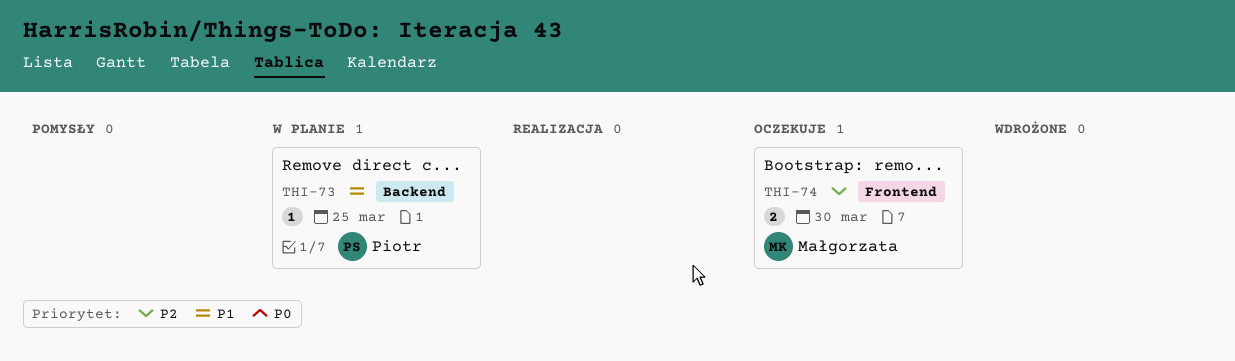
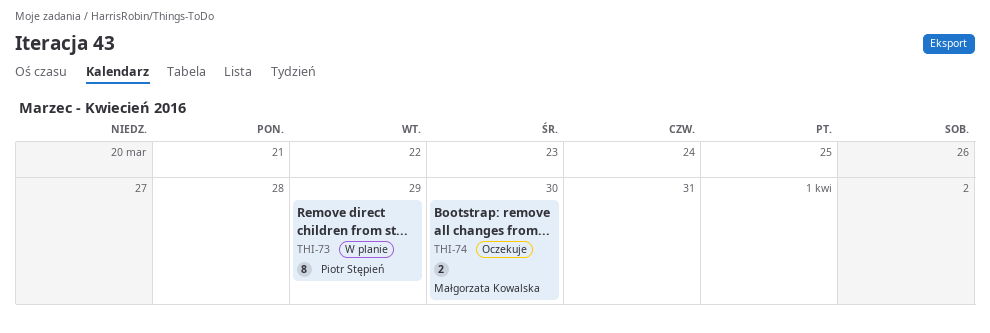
THI-73, estimate: 1 -> 8
THI-73, due: Mar 25 -> Mar 29

